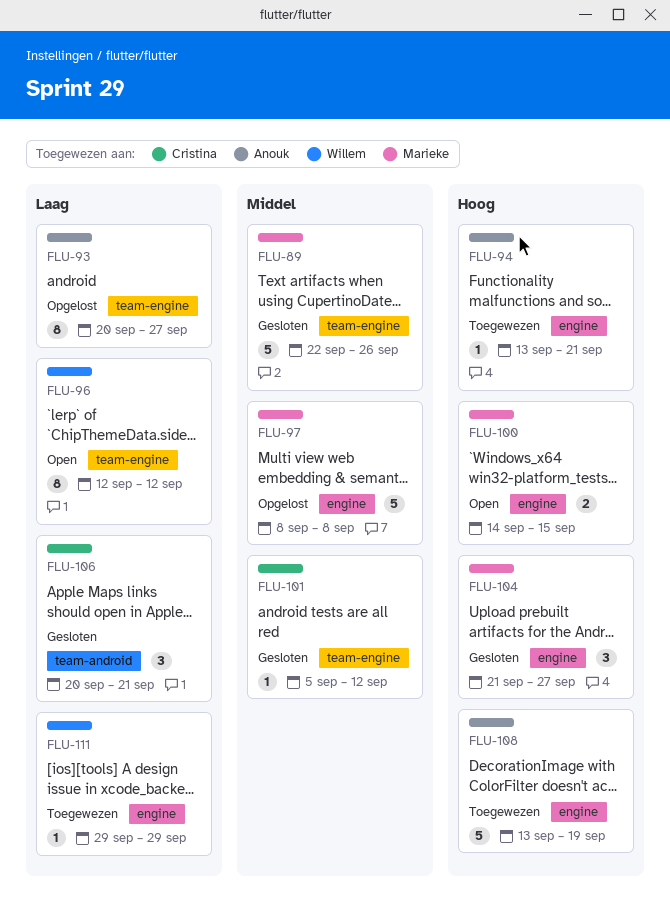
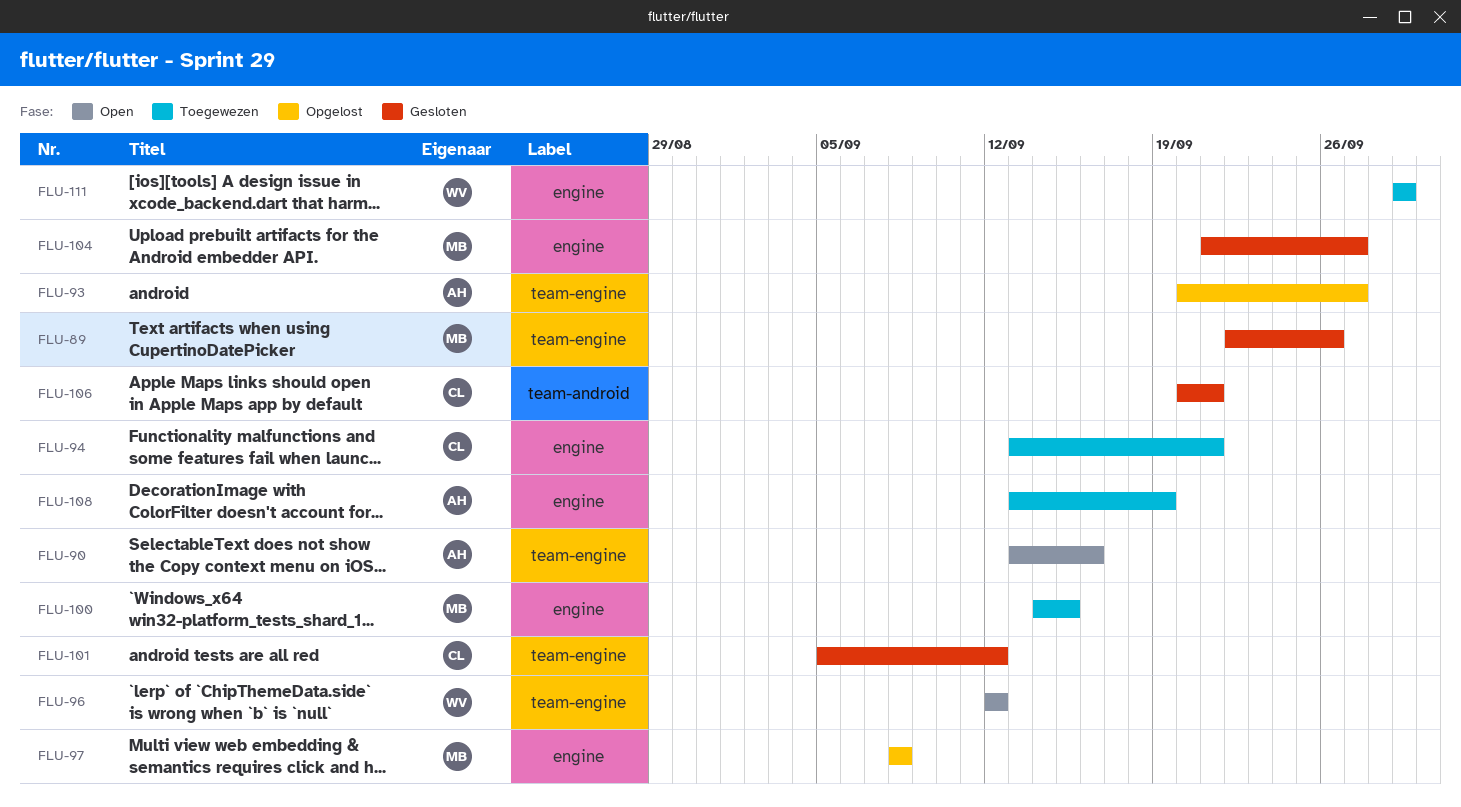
FLU-90: none -> present
FLU-94, owner: Anouk -> Cristina
FLU-100, status: Open -> Toegewezen

